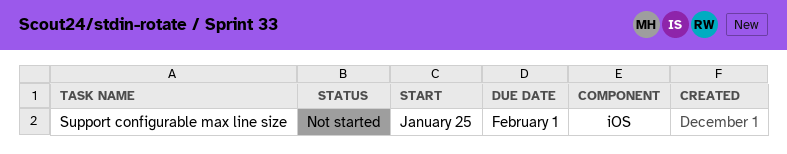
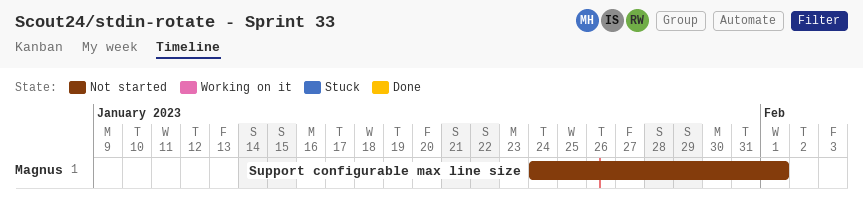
Support configurable max line size, start: Jan 25 -> Jan 24

